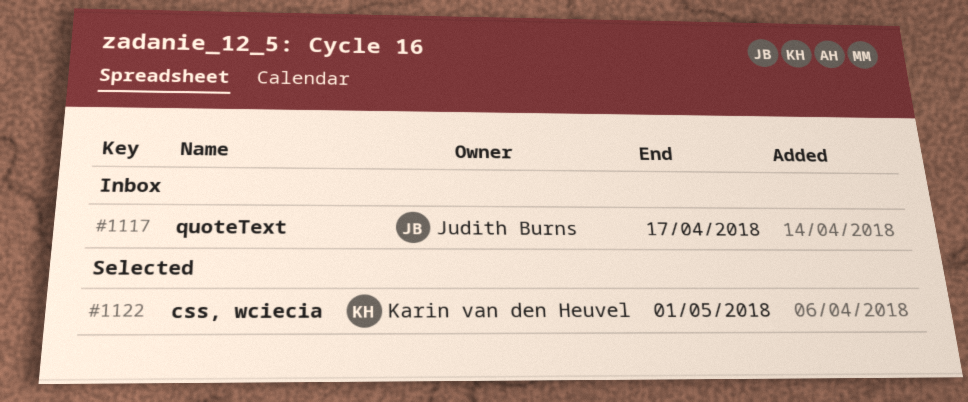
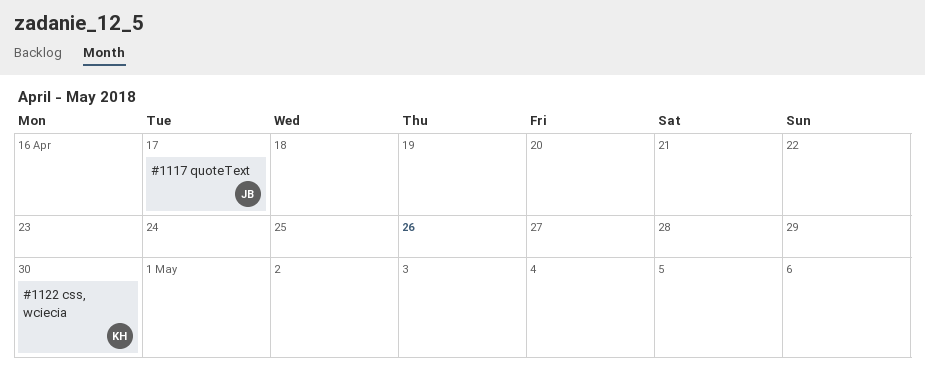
#1122, due: May 1 -> Apr 30

